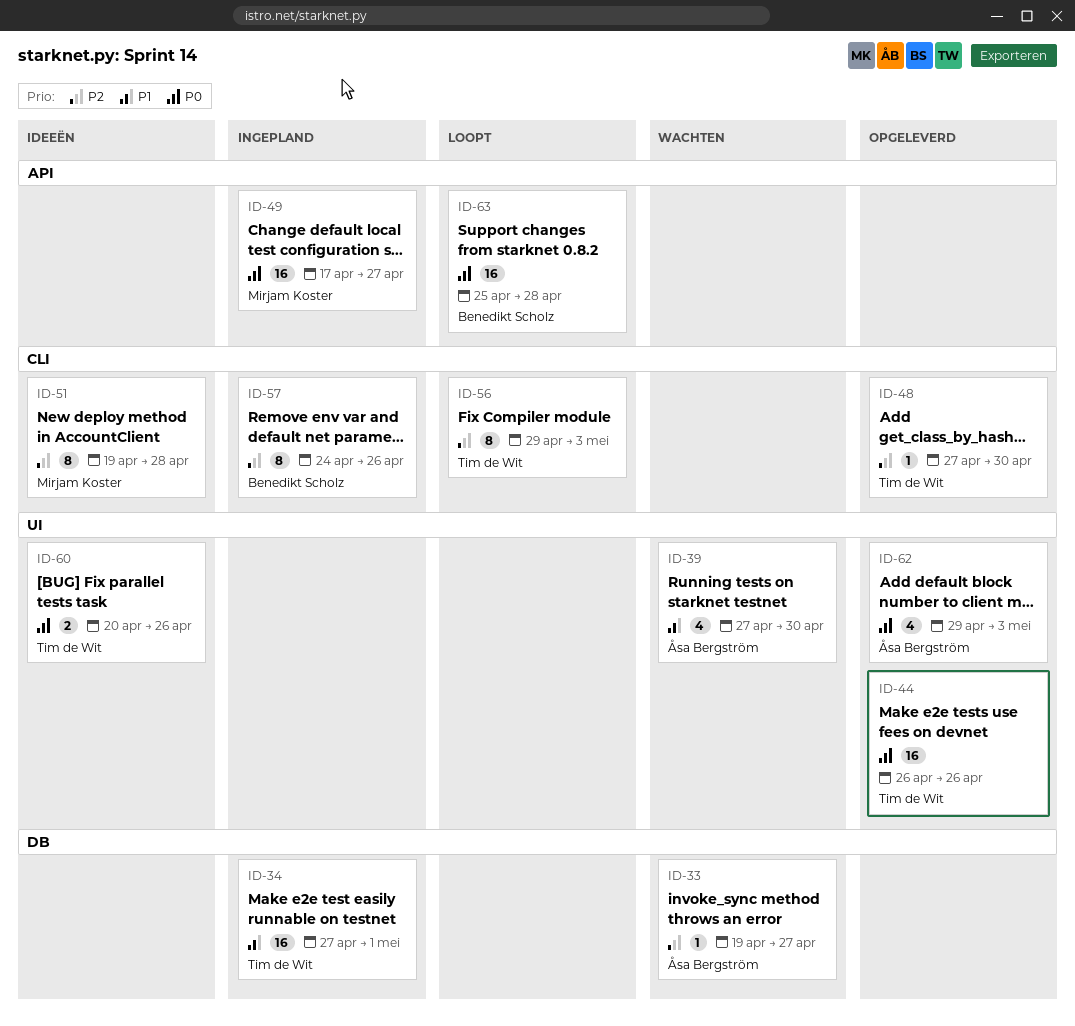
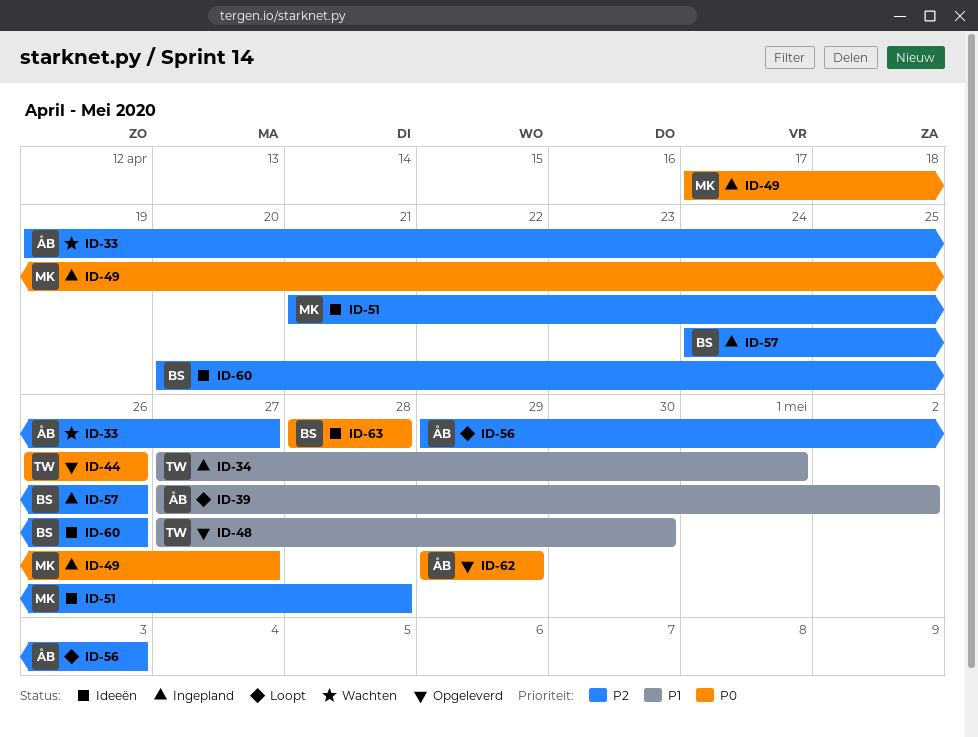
ID-39, status: Wachten -> Loopt
ID-39, due: Apr 30 -> May 2
ID-48, priority: P2 -> P1
ID-51, start: Apr 19 -> Apr 21
ID-56, owner: Tim de Wit -> Åsa Bergström
ID-60, owner: Tim de Wit -> Benedikt Scholz
ID-60, priority: P0 -> P2
ID-62, due: May 3 -> Apr 29
ID-63, status: Loopt -> Ideeën
ID-63, start: Apr 25 -> Apr 28

